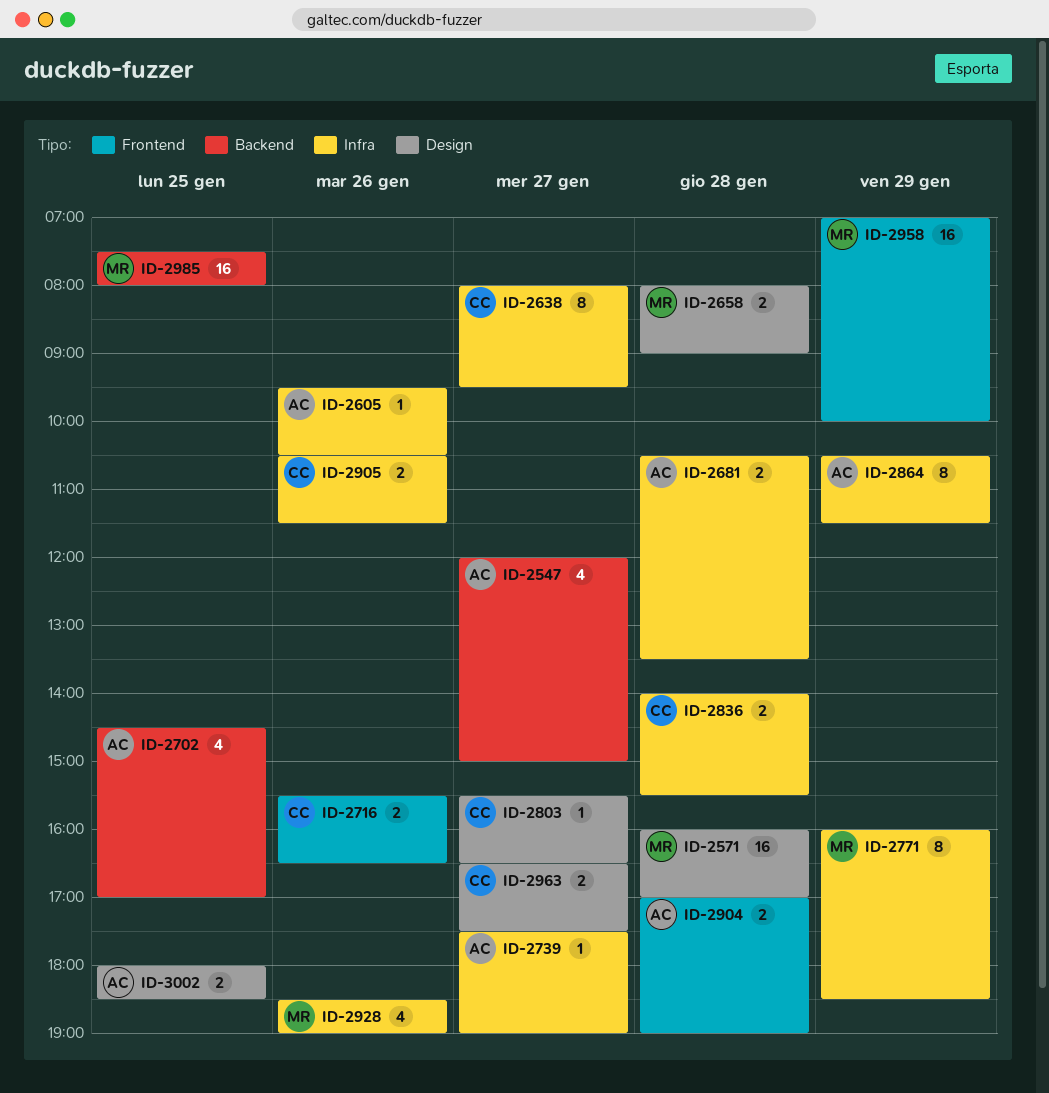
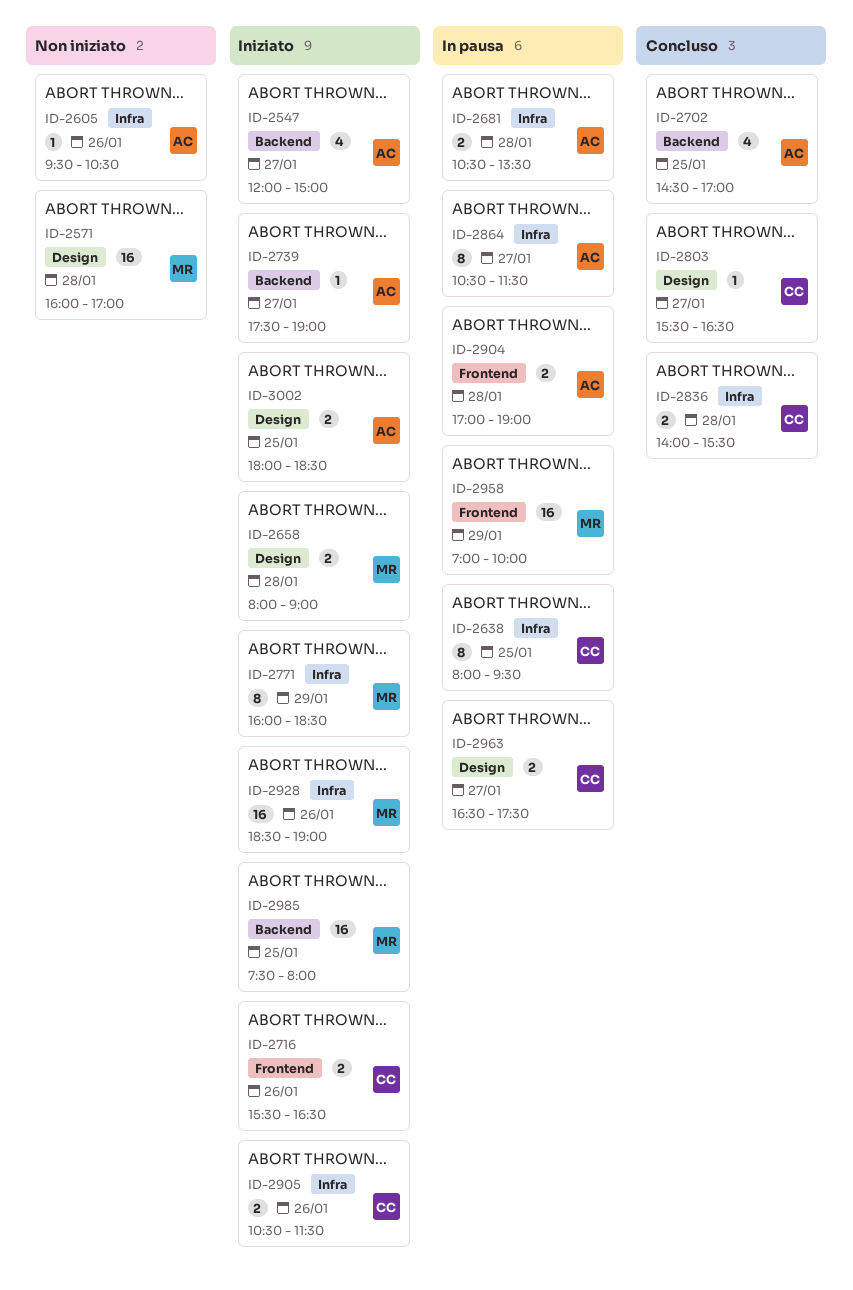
ID-2638, day: Jan 27 -> Jan 25
ID-2739, label: Infra -> Backend
ID-2864, day: Jan 29 -> Jan 27
ID-2928, estimate: 4 -> 16

